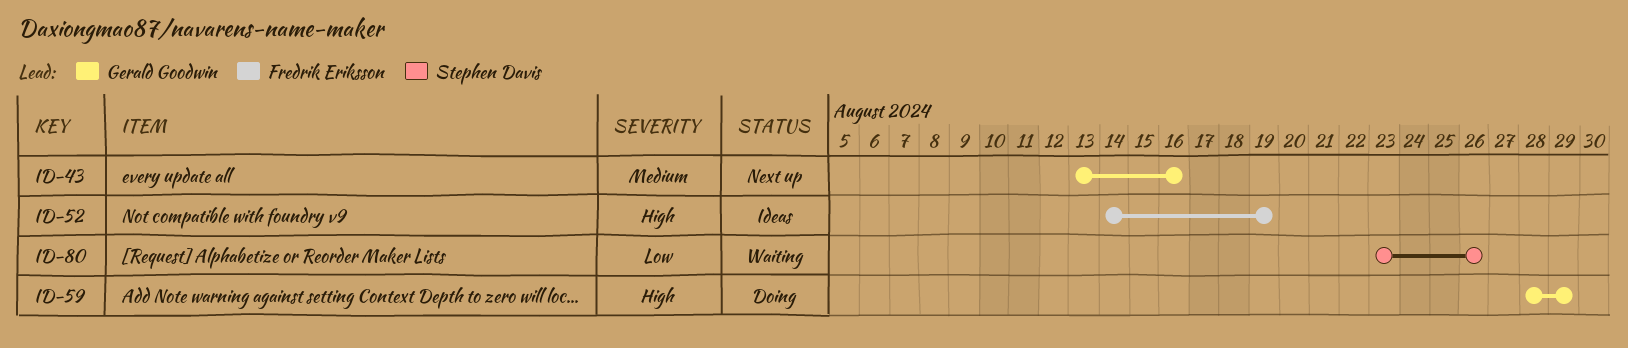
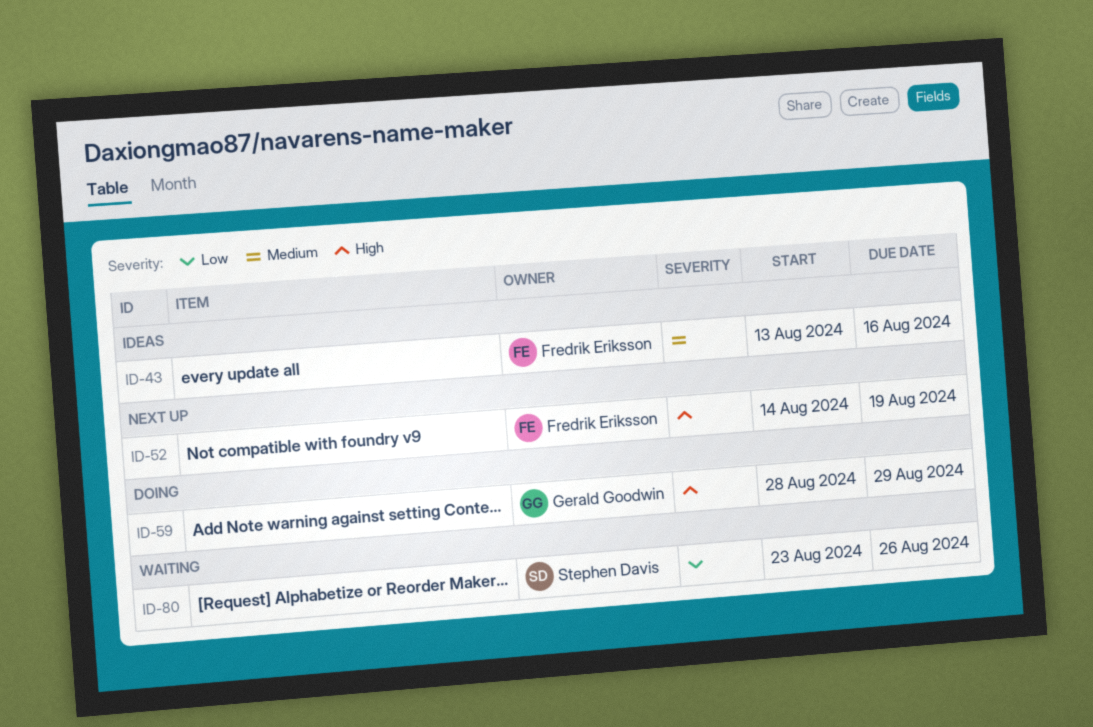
ID-43, status: Next up -> Ideas
ID-43, owner: Gerald Goodwin -> Fredrik Eriksson
ID-52, status: Ideas -> Next up

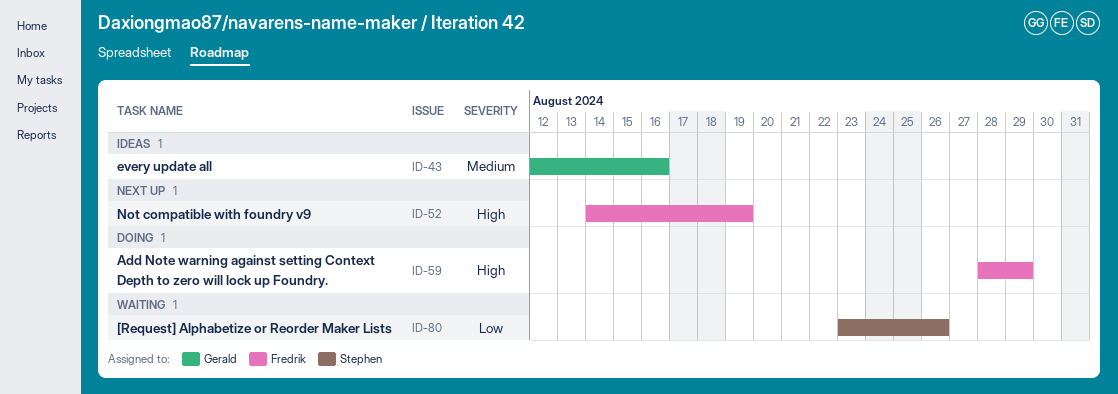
ID-43, owner: Fredrik Eriksson -> Gerald Goodwin
ID-43, start: Aug 13 -> Aug 12
ID-59, owner: Gerald Goodwin -> Fredrik Eriksson

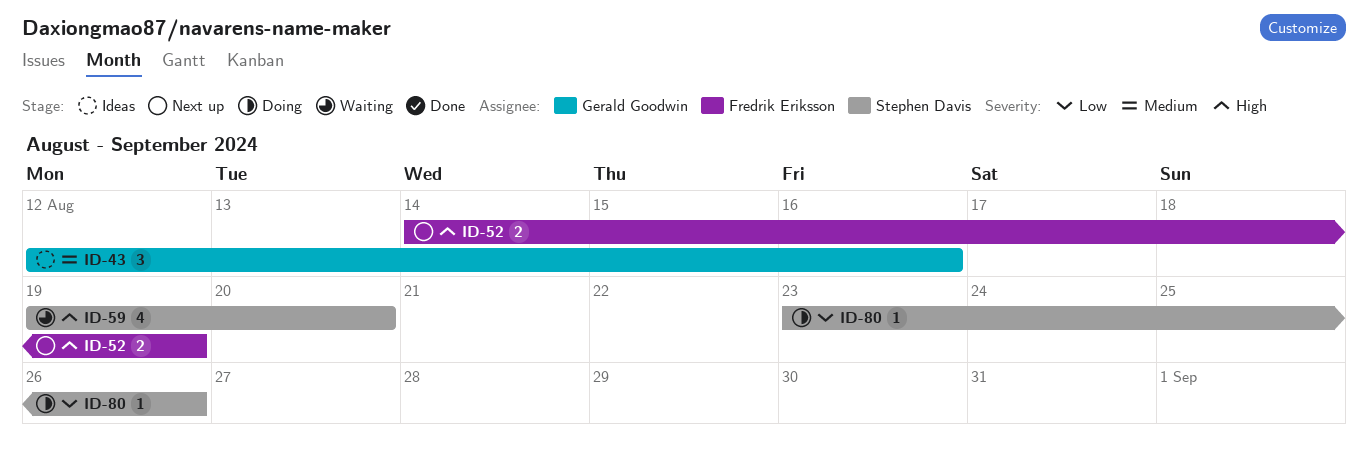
ID-59, status: Doing -> Waiting
ID-59, owner: Fredrik Eriksson -> Stephen Davis
ID-59, start: Aug 28 -> Aug 19
ID-59, due: Aug 29 -> Aug 20
ID-80, status: Waiting -> Doing

